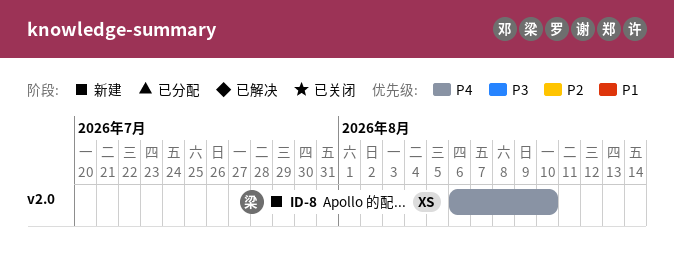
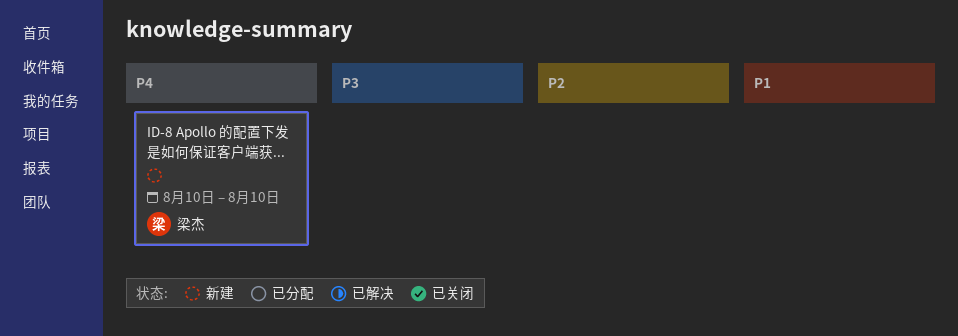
ID-8, start: Aug 6 -> Aug 10

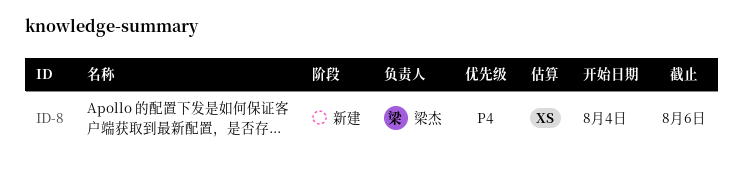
ID-8, start: Aug 10 -> Aug 4
ID-8, due: Aug 10 -> Aug 6

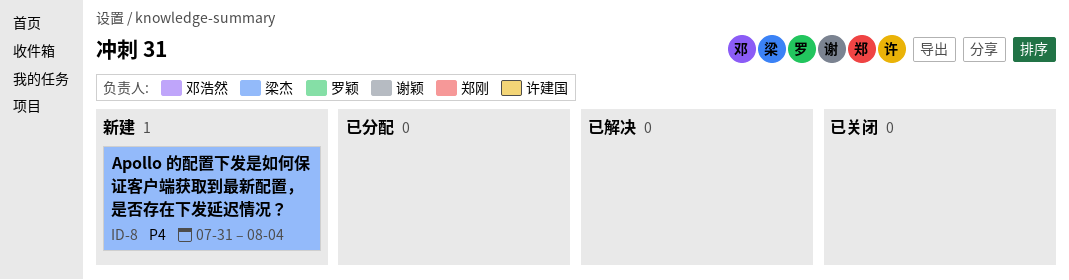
ID-8, start: Aug 4 -> Jul 31
ID-8, due: Aug 6 -> Aug 4

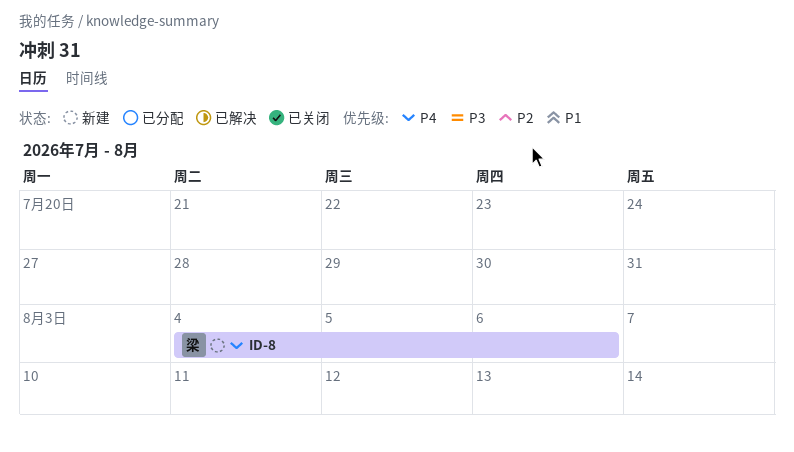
ID-8, start: Jul 31 -> Aug 4
ID-8, due: Aug 4 -> Aug 6

